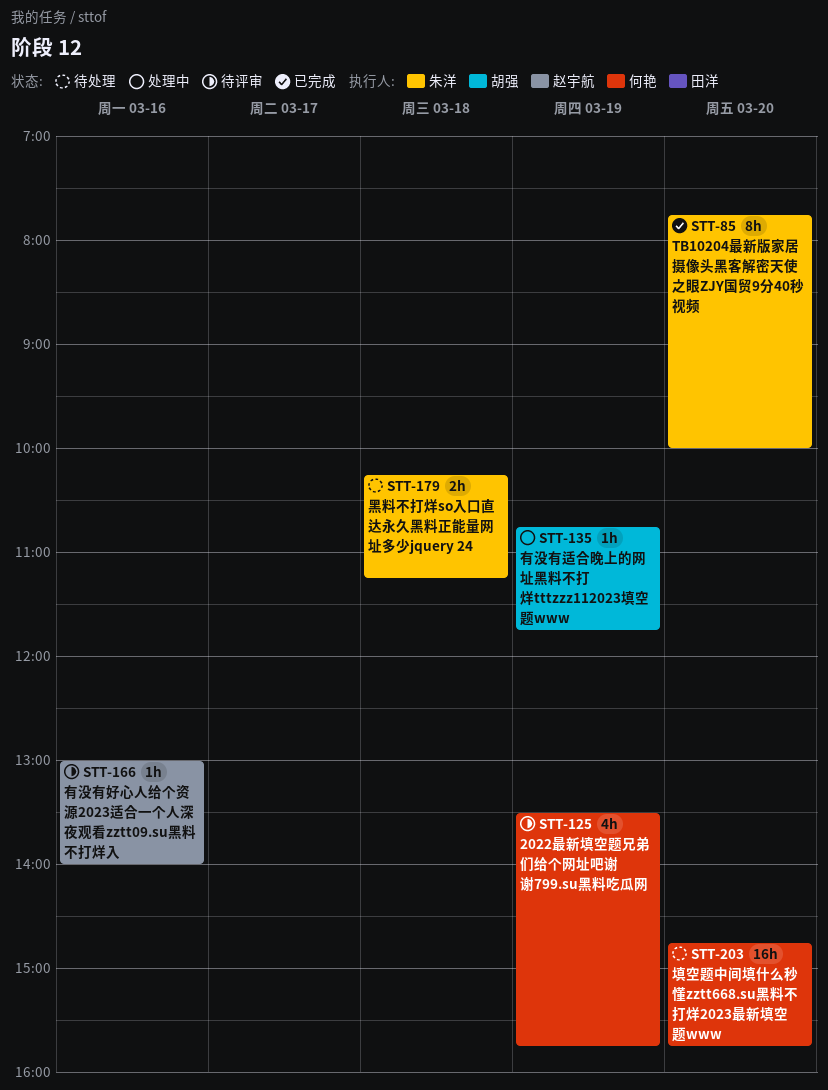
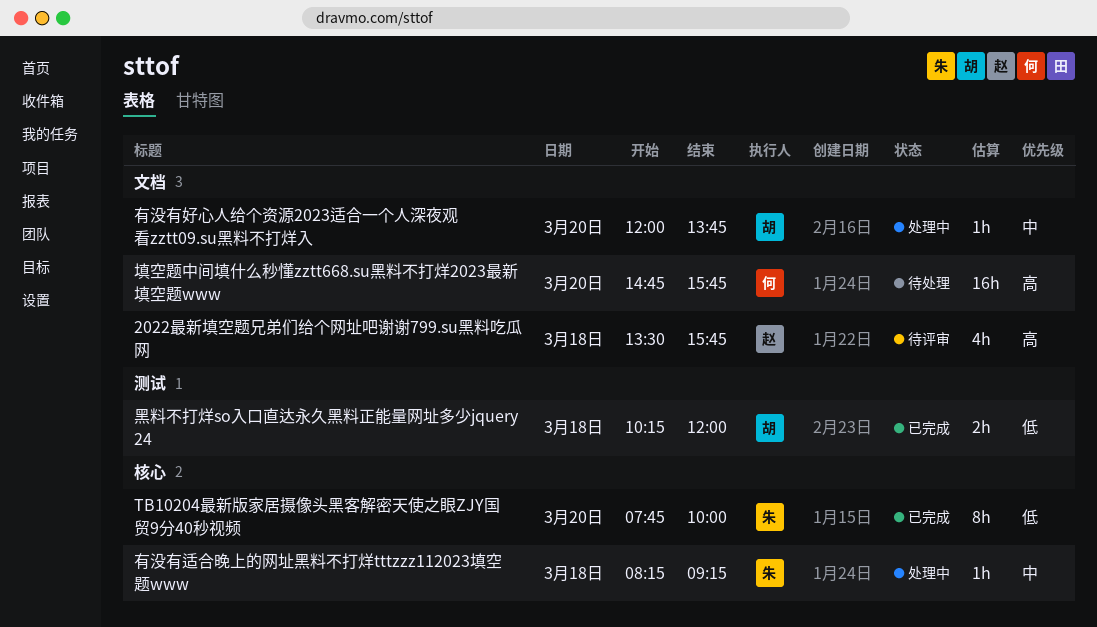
2022最新填空题兄弟们给个网址吧谢谢799.su黑料吃瓜网, owner: 何艳 -> 赵宇航
2022最新填空题兄弟们给个网址吧谢谢799.su黑料吃瓜网, day: Mar 19 -> Mar 18
有没有好心人给个资源2023适合一个人深夜观看zztt09.su黑料不打烊入, status: 待评审 -> 处理中
有没有好心人给个资源2023适合一个人深夜观看zztt09.su黑料不打烊入, owner: 赵宇航 -> 胡强
有没有好心人给个资源2023适合一个人深夜观看zztt09.su黑料不打烊入, day: Mar 16 -> Mar 20
有没有好心人给个资源2023适合一个人深夜观看zztt09.su黑料不打烊入, begins: 13:00 -> 12:00
有没有好心人给个资源2023适合一个人深夜观看zztt09.su黑料不打烊入, ends: 14:00 -> 13:45
有没有适合晚上的网址黑料不打烊tttzzz112023填空题www, owner: 胡强 -> 朱洋
有没有适合晚上的网址黑料不打烊tttzzz112023填空题www, day: Mar 19 -> Mar 18
有没有适合晚上的网址黑料不打烊tttzzz112023填空题www, begins: 10:45 -> 08:15
有没有适合晚上的网址黑料不打烊tttzzz112023填空题www, ends: 11:45 -> 09:15
黑料不打烊so入口直达永久黑料正能量网址多少jquery 24, status: 待处理 -> 已完成
黑料不打烊so入口直达永久黑料正能量网址多少jquery 24, owner: 朱洋 -> 胡强
黑料不打烊so入口直达永久黑料正能量网址多少jquery 24, ends: 11:15 -> 12:00

